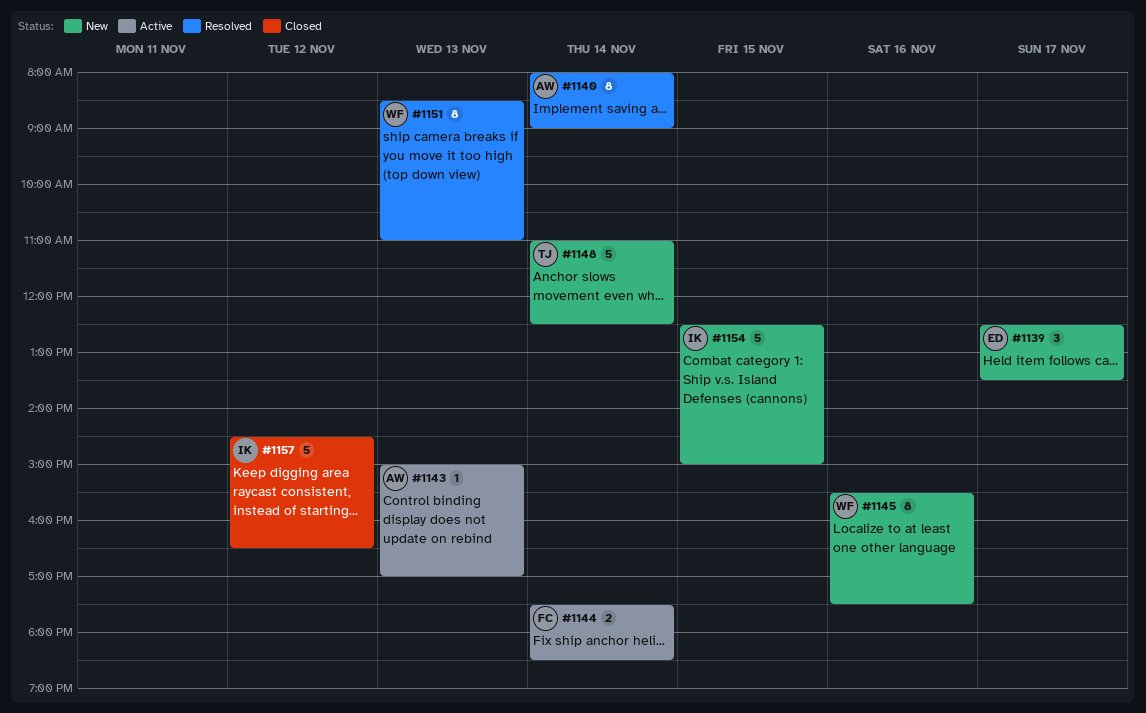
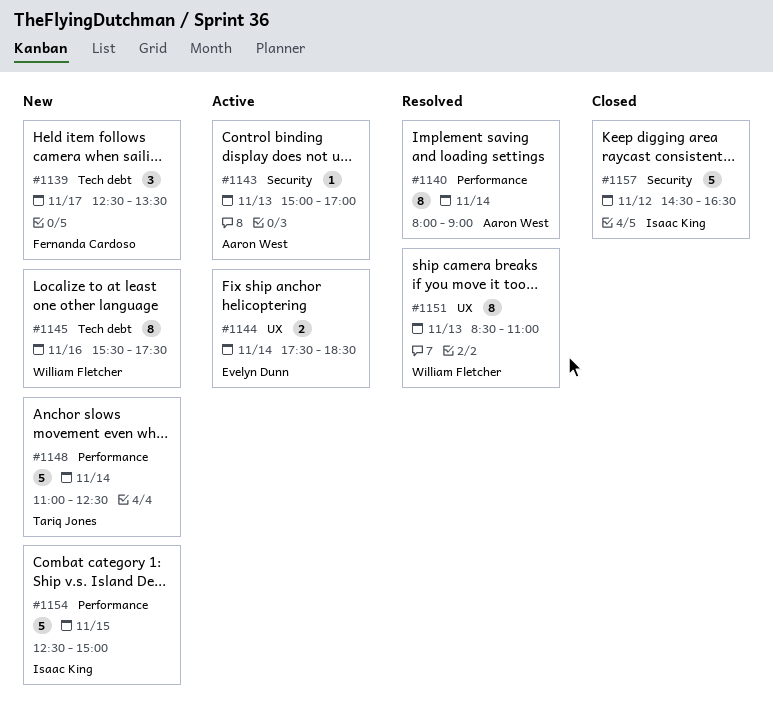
#1139, owner: Evelyn Dunn -> Fernanda Cardoso
#1144, owner: Fernanda Cardoso -> Evelyn Dunn

